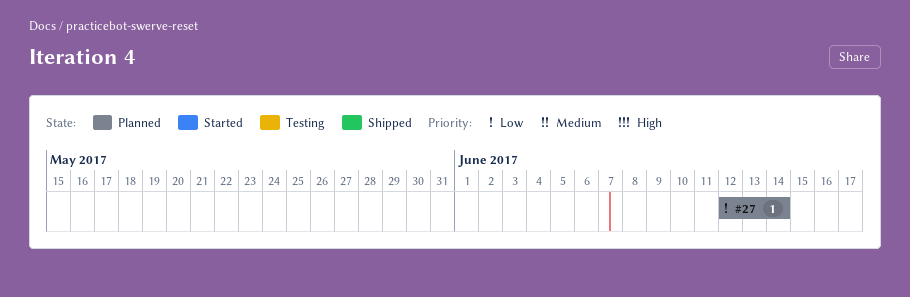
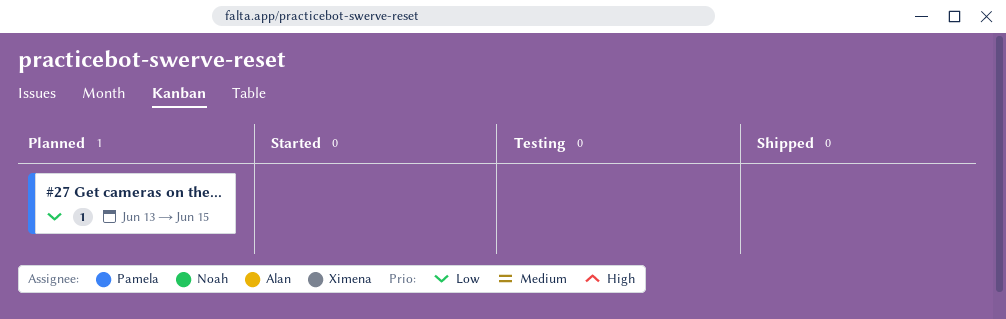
#27, start: Jun 12 -> Jun 13
#27, due: Jun 14 -> Jun 15

